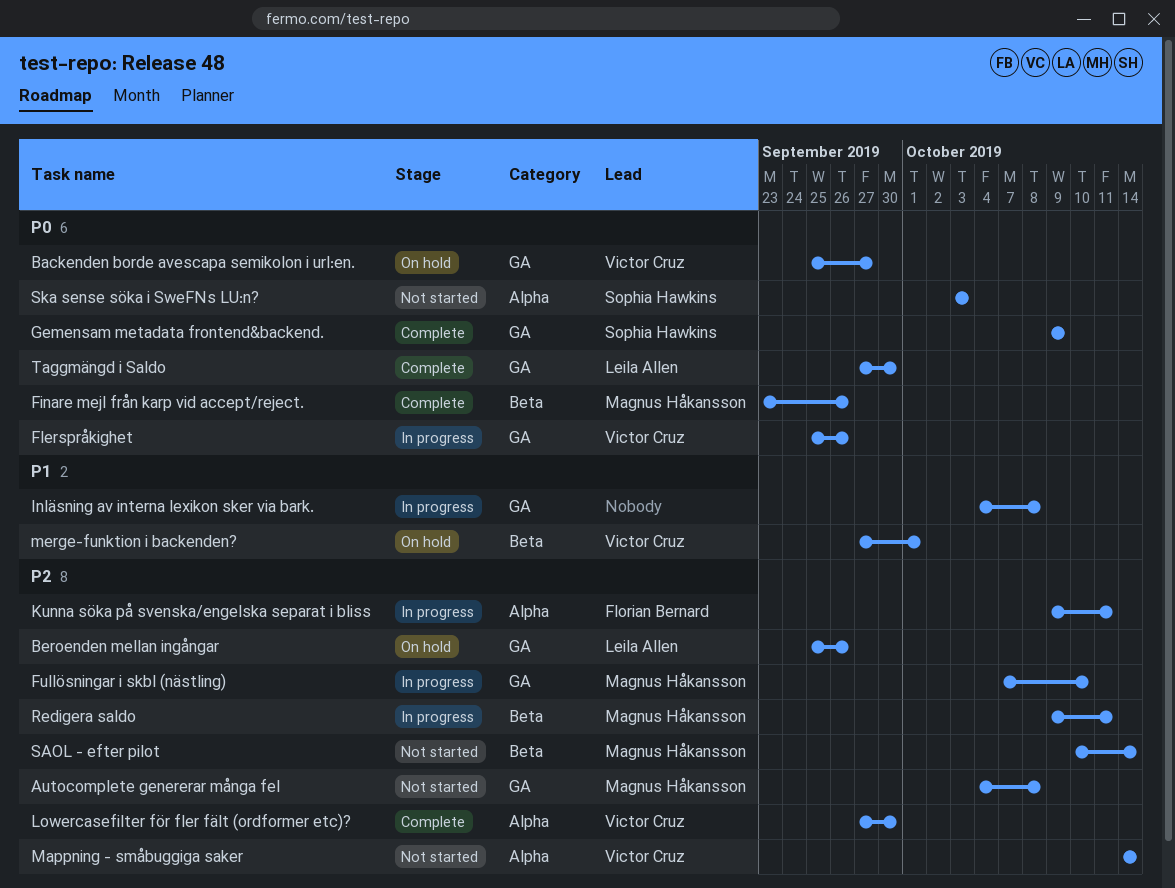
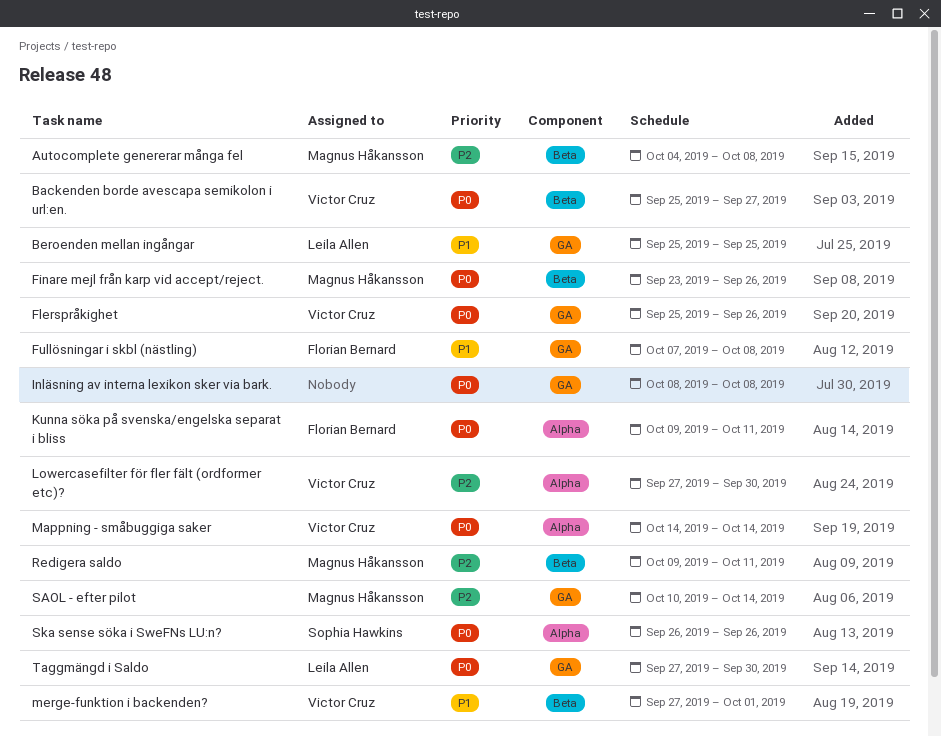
Autocomplete genererar många fel, label: GA -> Beta
Backenden borde avescapa semikolon i url:en., label: GA -> Beta
Beroenden mellan ingångar, priority: P2 -> P1
Beroenden mellan ingångar, due: Sep 26 -> Sep 25
Fullösningar i skbl (nästling), owner: Magnus Håkansson -> Florian Bernard
Fullösningar i skbl (nästling), priority: P2 -> P1
Fullösningar i skbl (nästling), due: Oct 10 -> Oct 8
Gemensam metadata frontend&backend.: present -> none
Inläsning av interna lexikon sker via bark., priority: P1 -> P0
Inläsning av interna lexikon sker via bark., start: Oct 4 -> Oct 8
Kunna söka på svenska/engelska separat i bliss, priority: P2 -> P0
Mappning - småbuggiga saker, priority: P2 -> P0
SAOL - efter pilot, label: Beta -> GA
Ska sense söka i SweFNs LU:n?, start: Oct 3 -> Sep 26
Ska sense söka i SweFNs LU:n?, due: Oct 3 -> Sep 26

